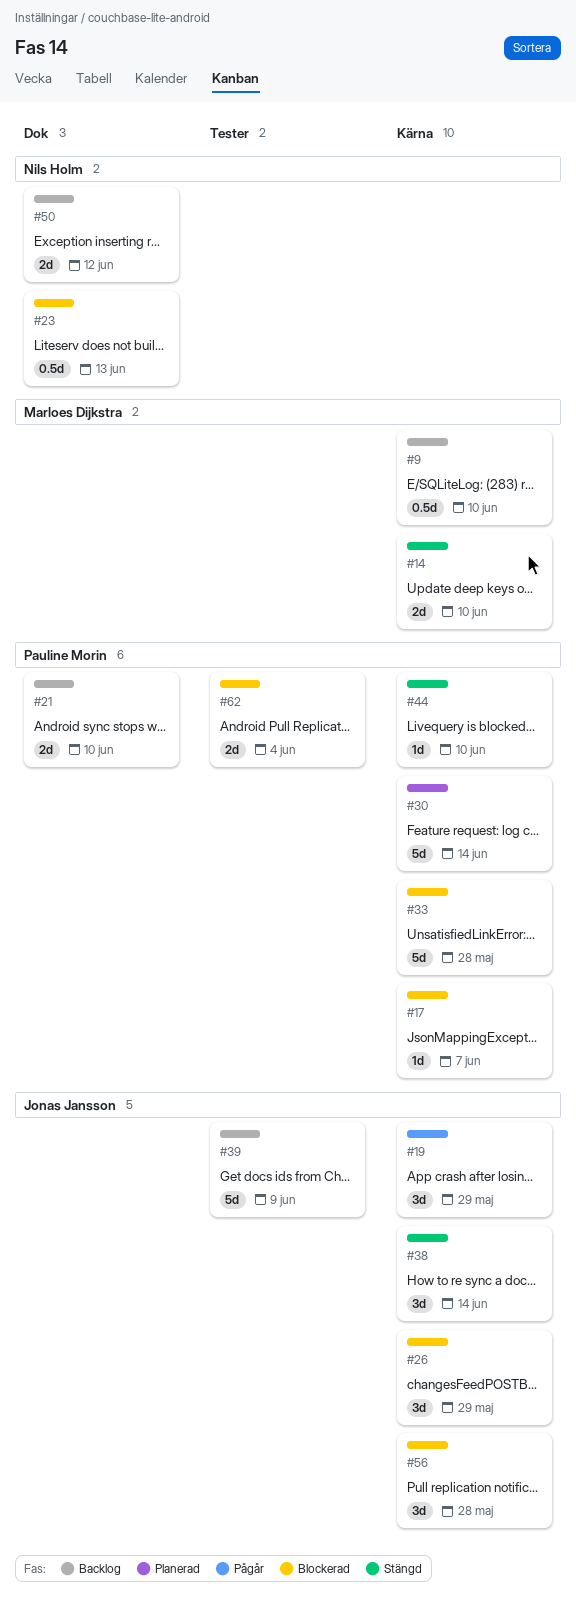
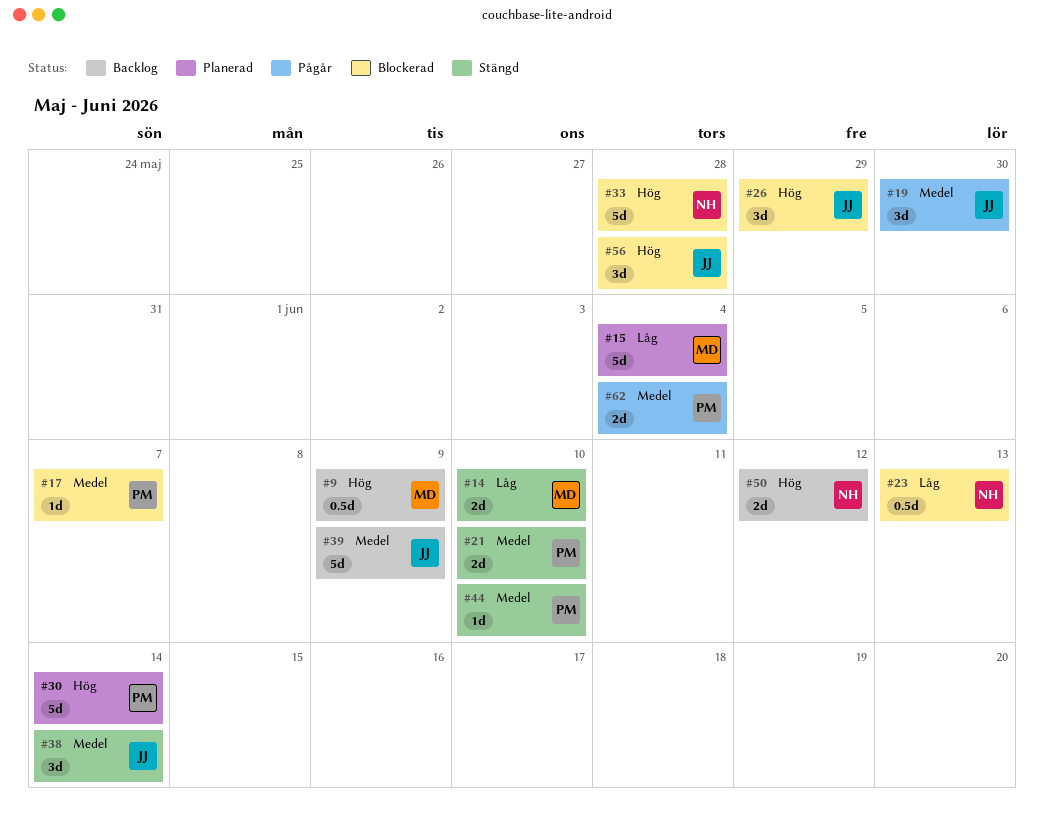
#9, due: Jun 10 -> Jun 9
#15: none -> present
#19, due: May 29 -> May 30
#21, status: Backlog -> Stängd
#33, owner: Pauline Morin -> Nils Holm
#62, status: Blockerad -> Pågår

